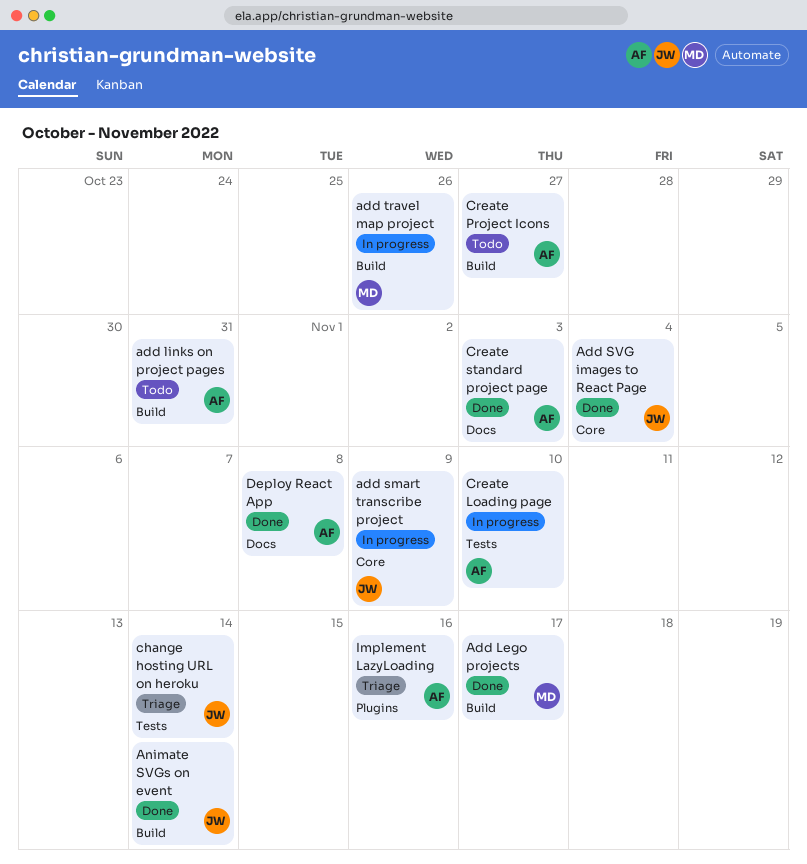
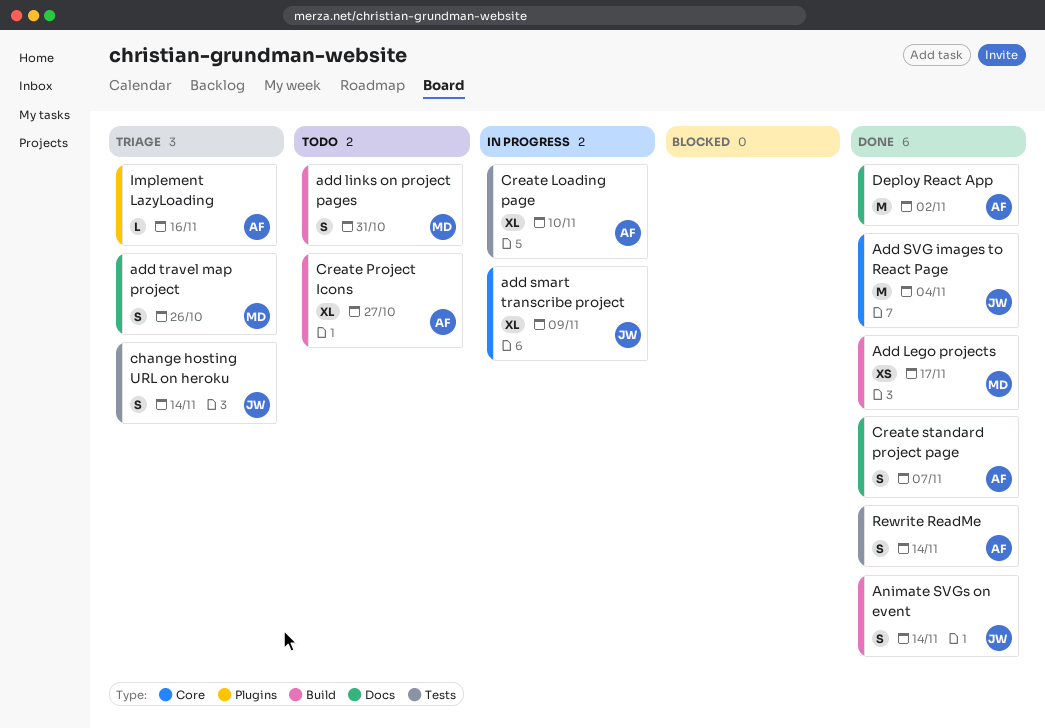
add links on project pages, owner: AF -> MD
add travel map project, status: In progress -> Triage
add travel map project, label: Build -> Docs
Create standard project page, due: Nov 3 -> Nov 7
Deploy React App, due: Nov 8 -> Nov 2
Rewrite ReadMe: none -> present

